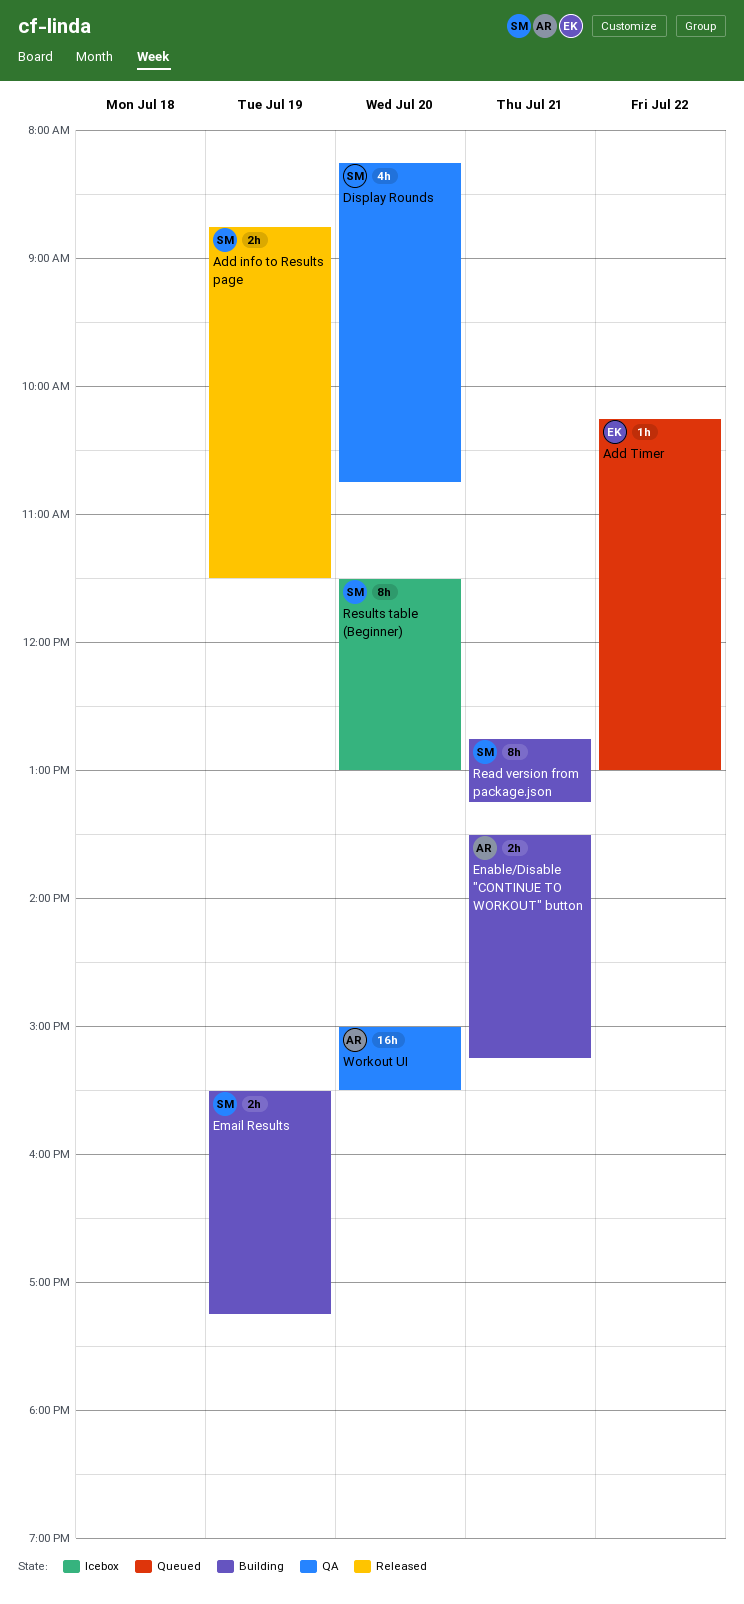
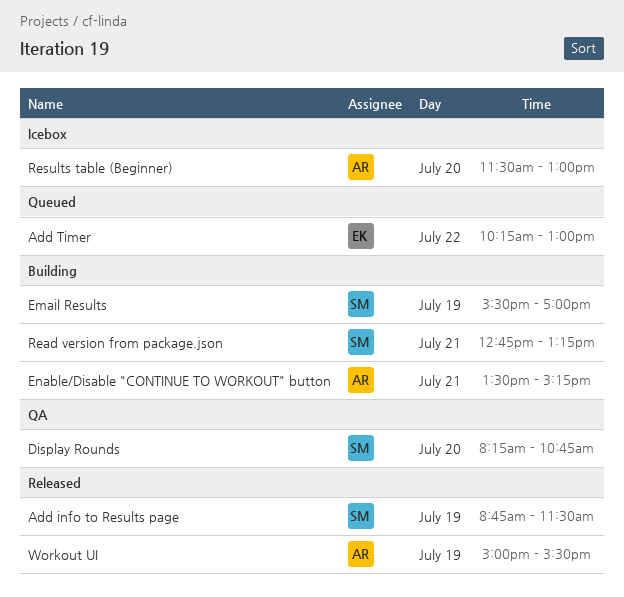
Email Results, ends: 17:15 -> 17:00
Results table (Beginner), owner: SM -> AR
Workout UI, status: QA -> Released
Workout UI, day: Jul 20 -> Jul 19

